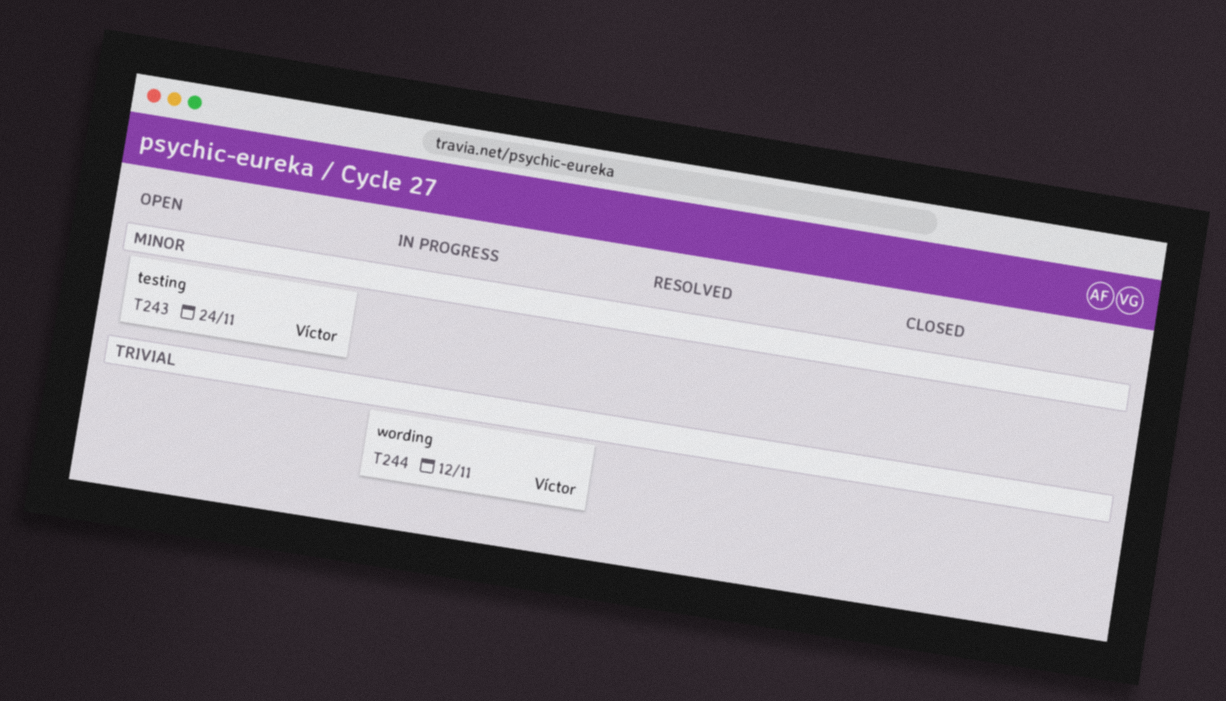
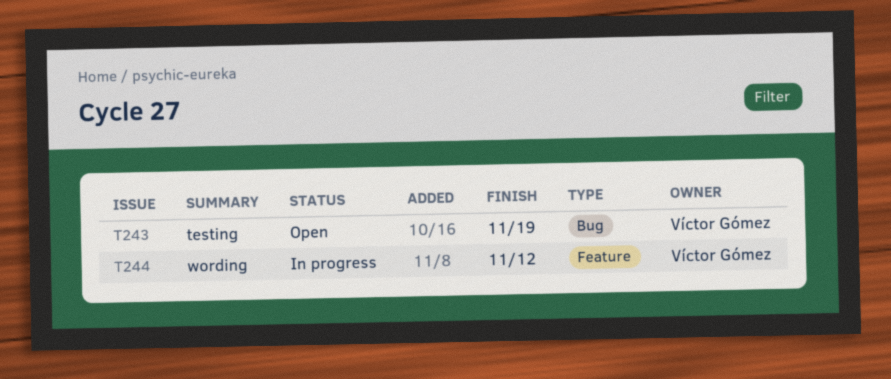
T243, due: Nov 24 -> Nov 19

